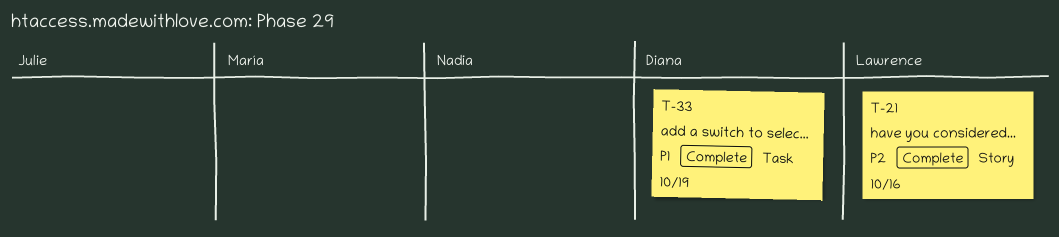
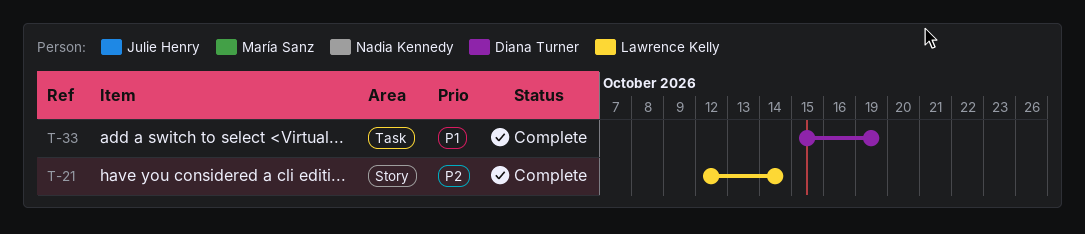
T-21, due: Oct 16 -> Oct 14

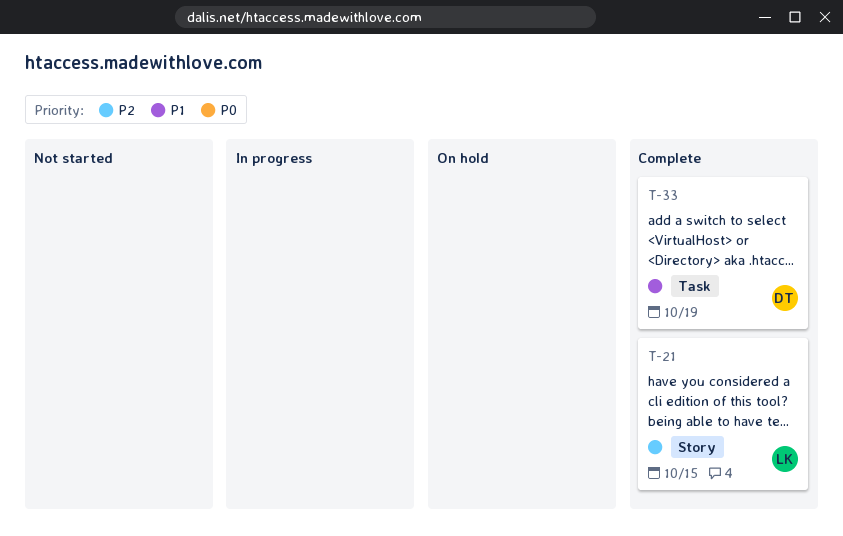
T-21, due: Oct 14 -> Oct 15

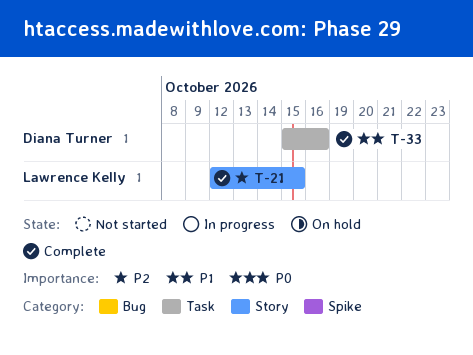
T-33, due: Oct 19 -> Oct 16

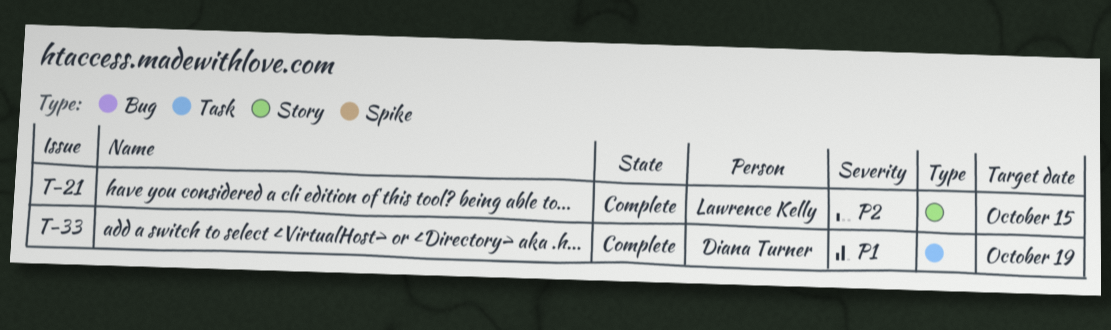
T-33, due: Oct 16 -> Oct 19

